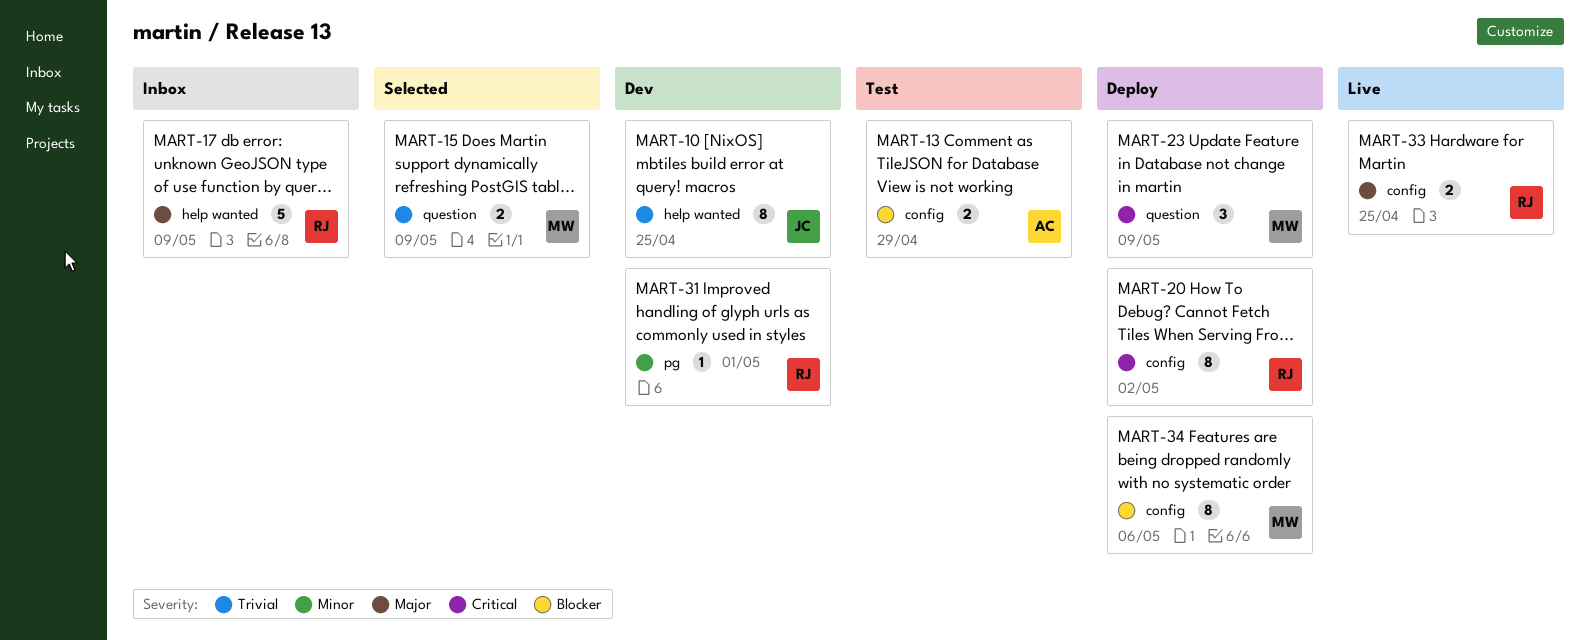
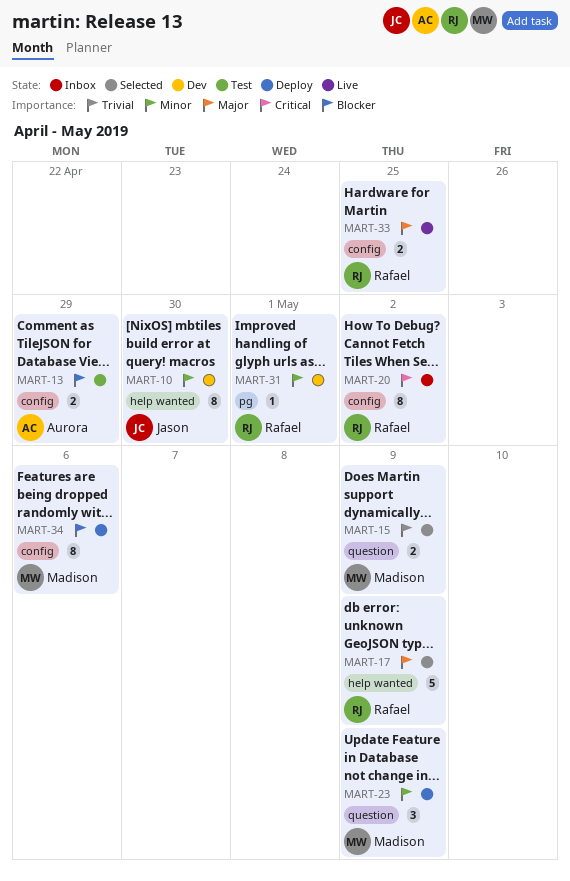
MART-10, priority: Trivial -> Minor
MART-10, due: Apr 25 -> Apr 30
MART-17, status: Inbox -> Selected
MART-20, status: Deploy -> Inbox
MART-23, priority: Critical -> Minor

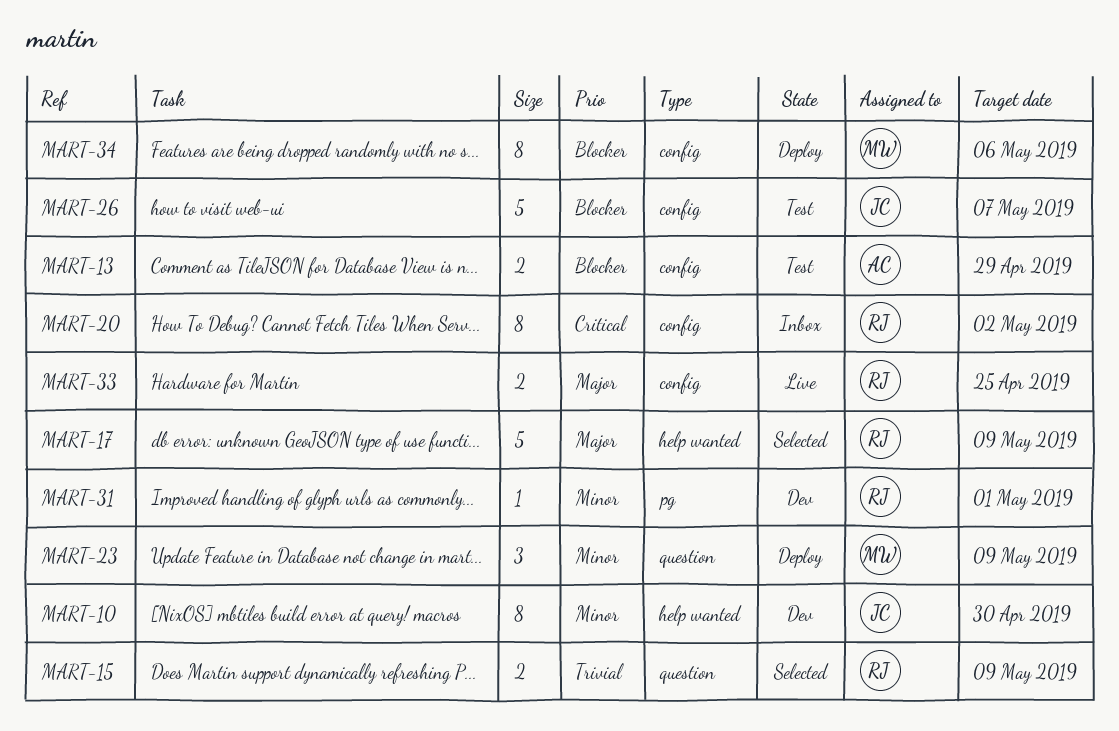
MART-15, owner: Madison -> Rafael
MART-26: none -> present

